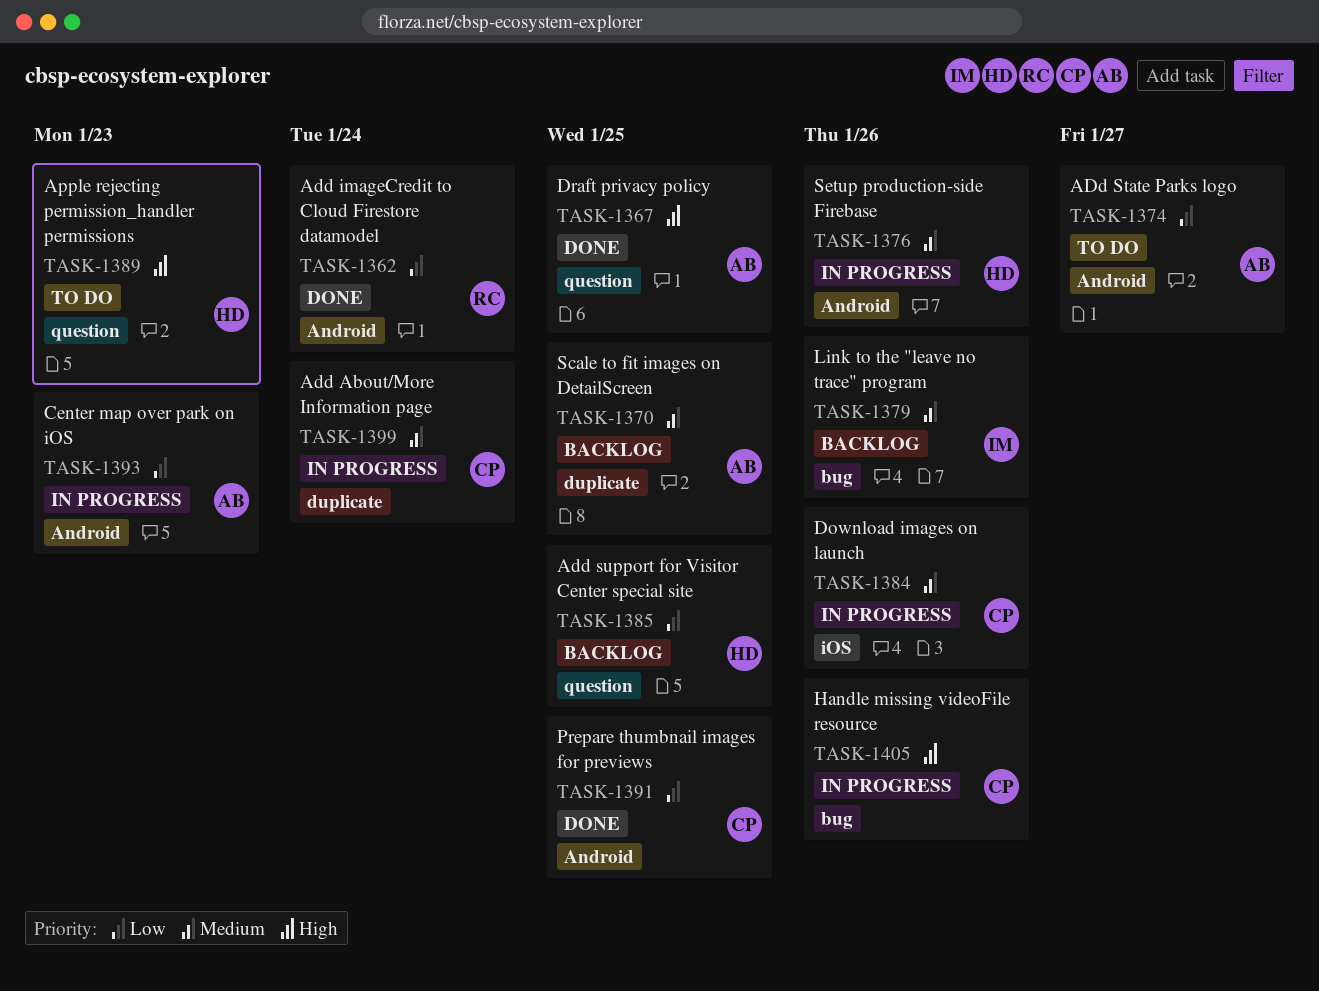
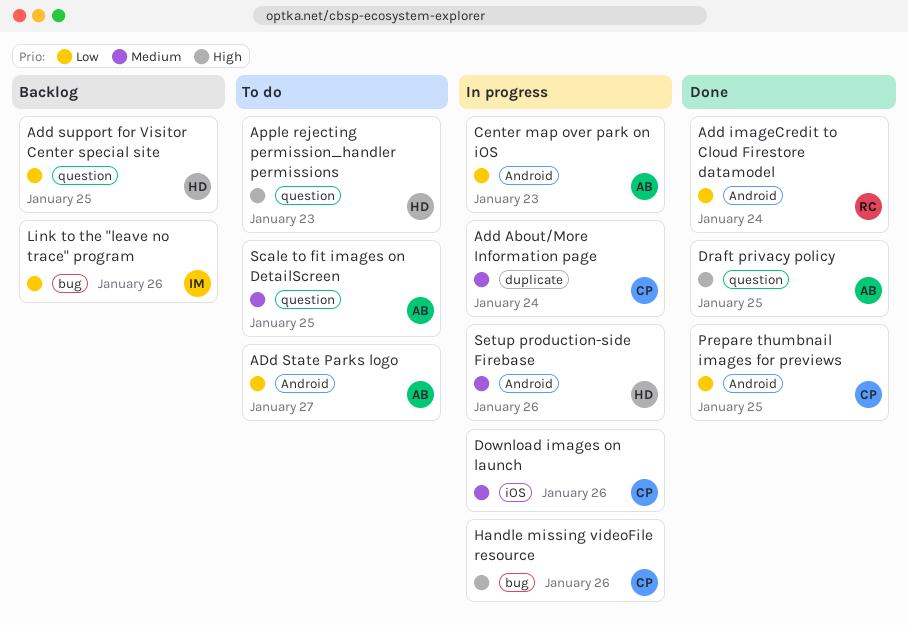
Link to the "leave no trace" program, priority: Medium -> Low
Scale to fit images on DetailScreen, status: Backlog -> To do
Scale to fit images on DetailScreen, label: duplicate -> question

